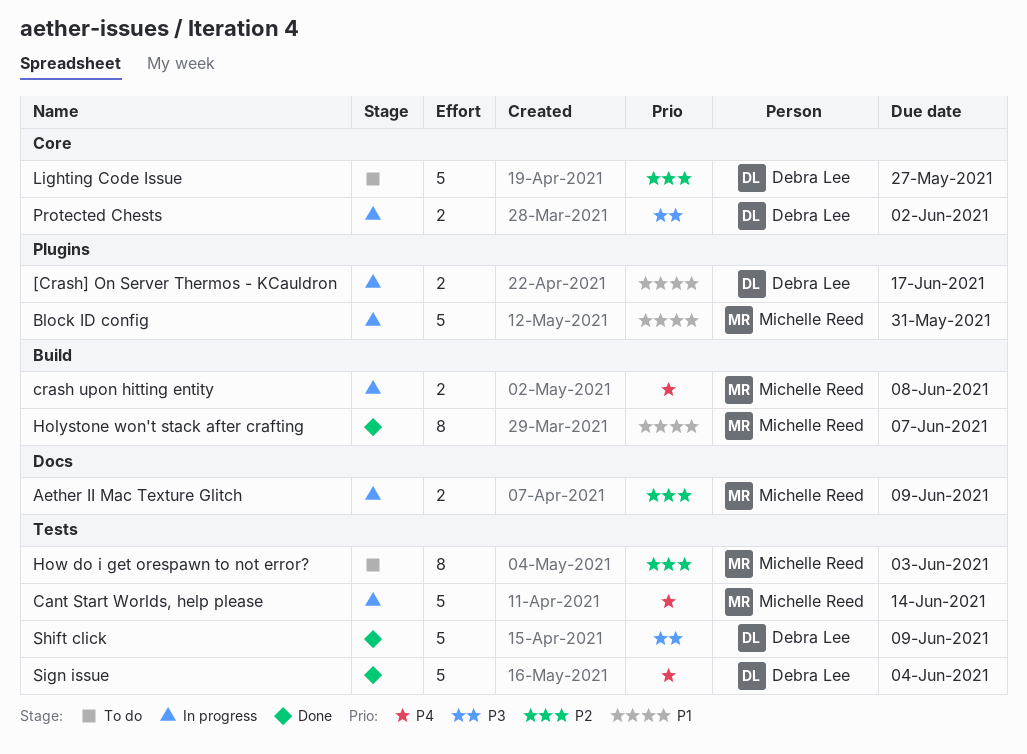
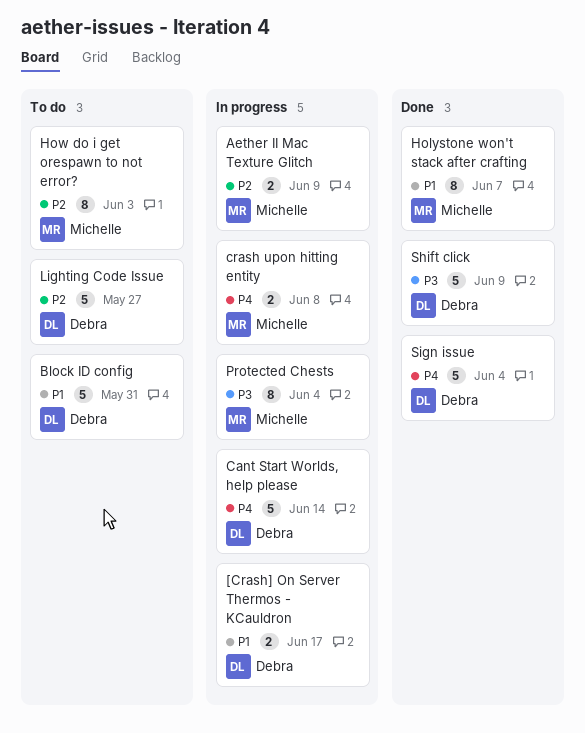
Block ID config, status: In progress -> To do
Block ID config, owner: Michelle Reed -> Debra Lee
Cant Start Worlds, help please, owner: Michelle Reed -> Debra Lee
Protected Chests, owner: Debra Lee -> Michelle Reed
Protected Chests, estimate: 2 -> 8
Protected Chests, due: Jun 2 -> Jun 4

